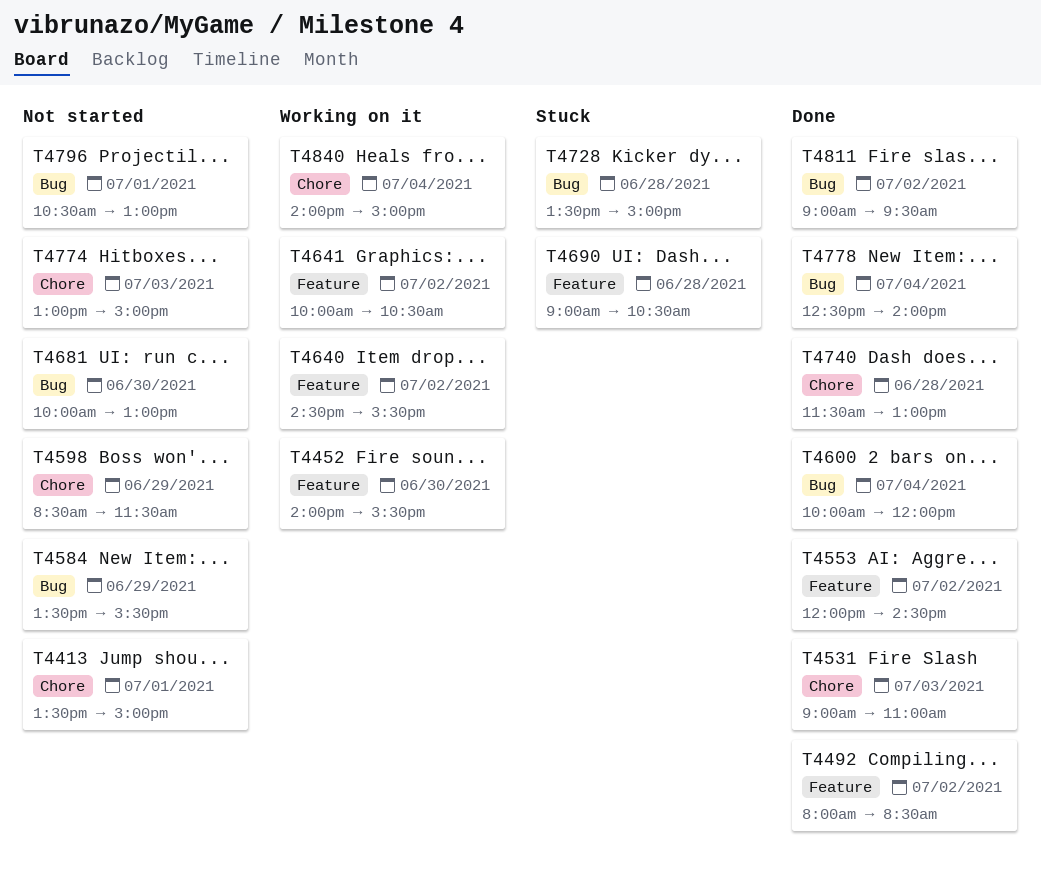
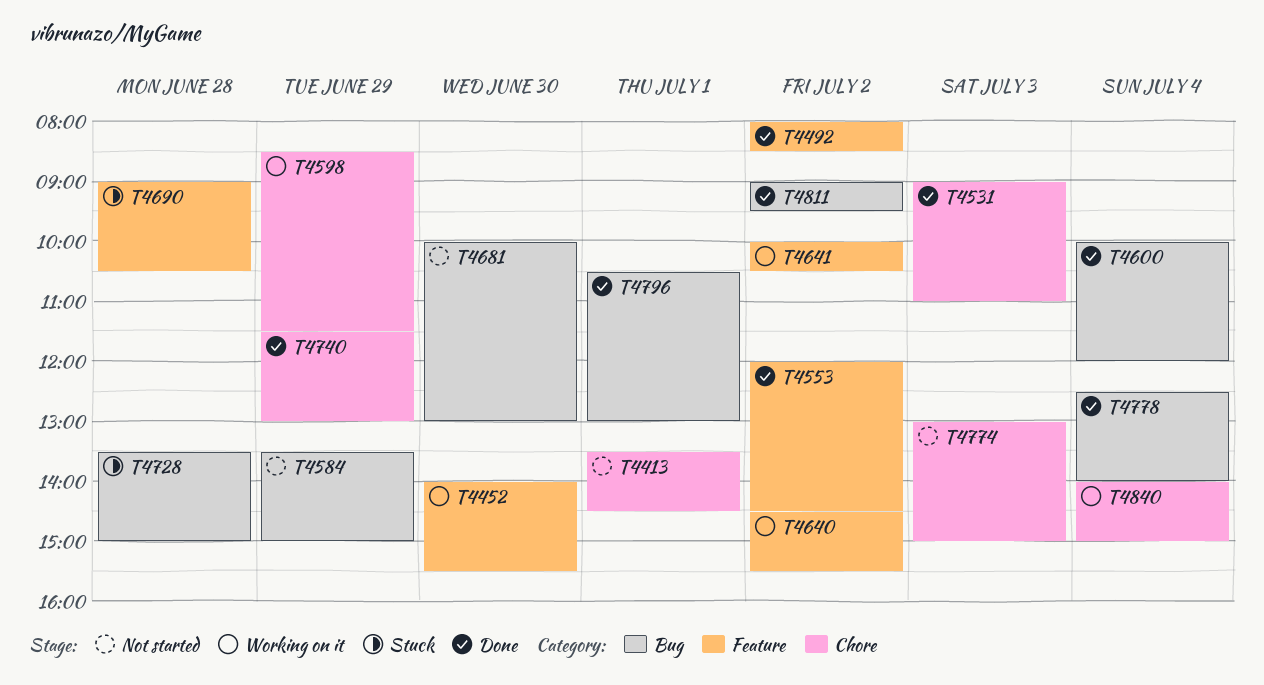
T4413, ends: 15:00 -> 14:30
T4584, ends: 15:30 -> 15:00
T4598, status: Not started -> Working on it
T4740, day: Jun 28 -> Jun 29
T4796, status: Not started -> Done

